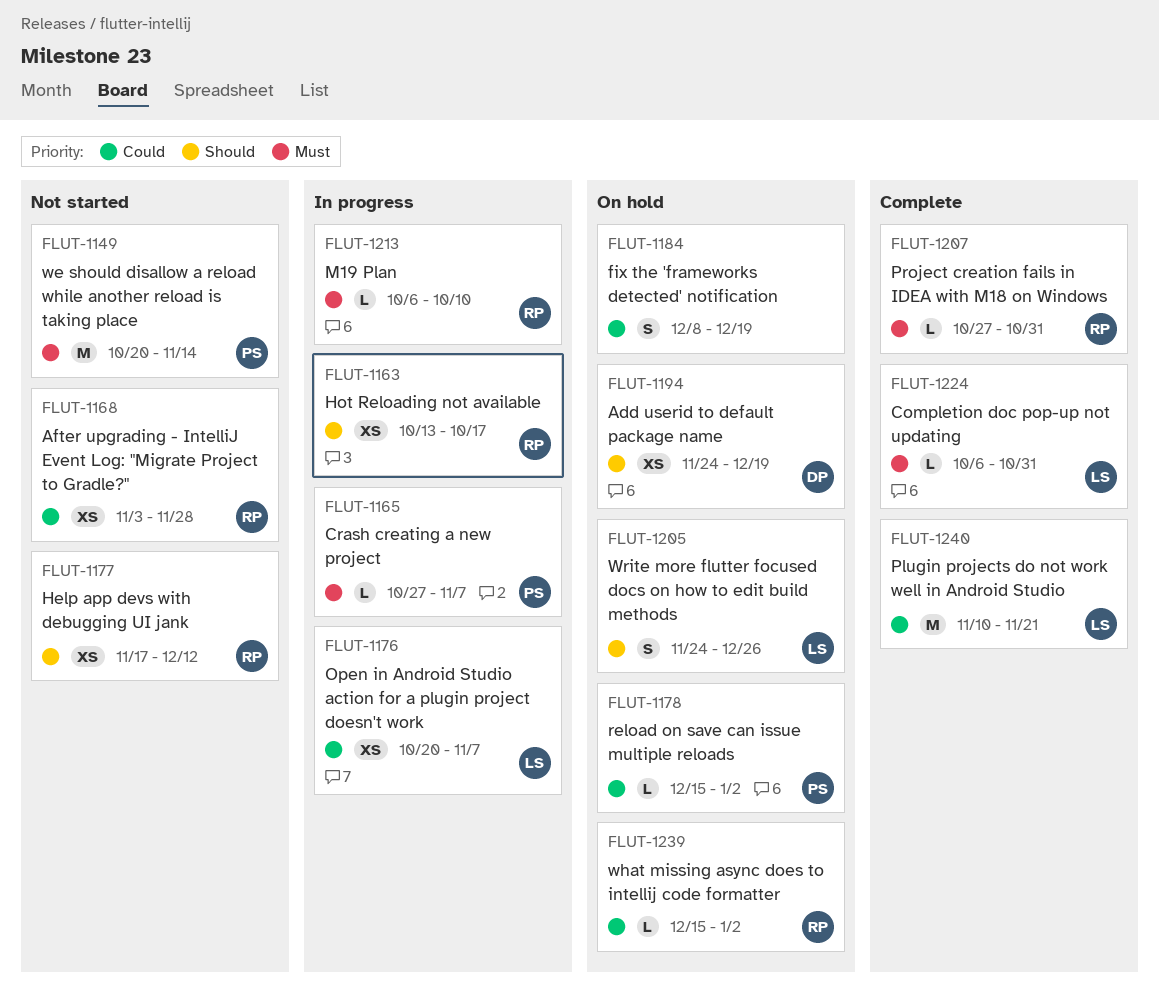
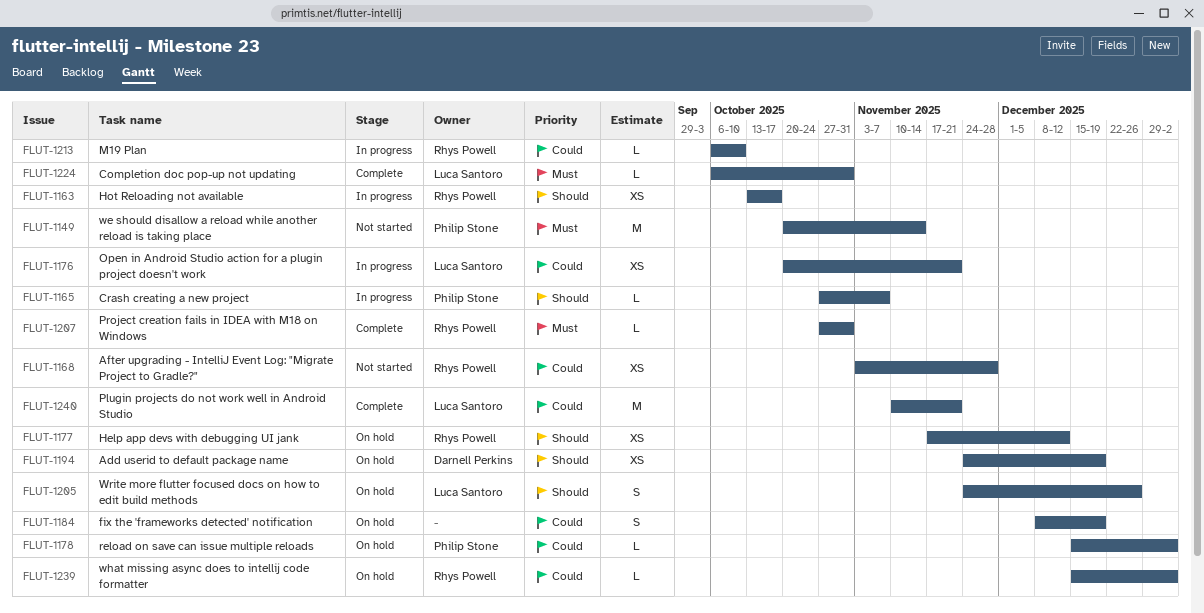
FLUT-1165, priority: Must -> Should
FLUT-1176, due: Nov 7 -> Nov 21
FLUT-1177, status: Not started -> On hold
FLUT-1213, priority: Must -> Could

